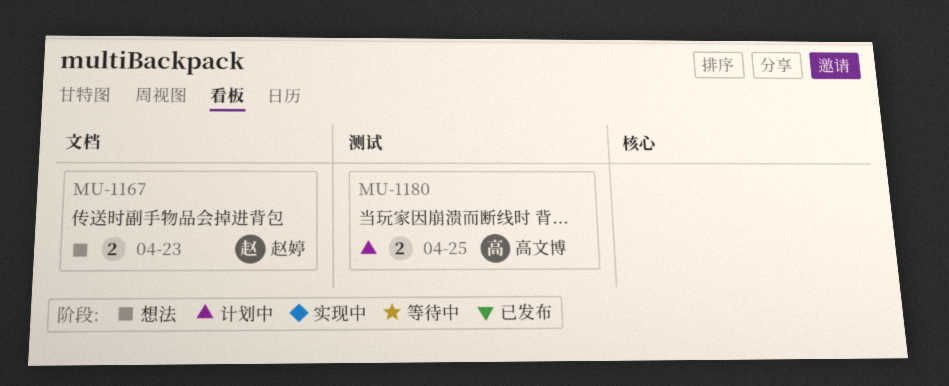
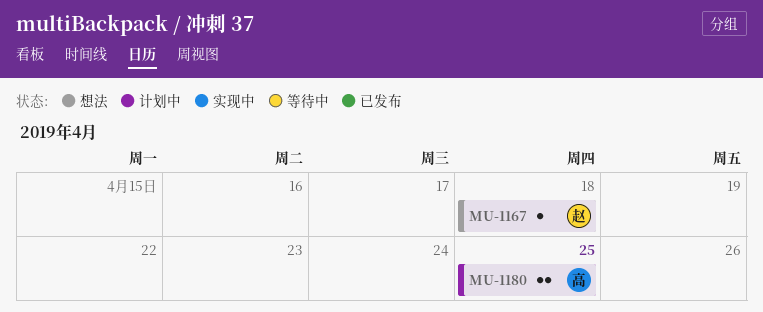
MU-1167, estimate: 2 -> 1
MU-1167, due: Apr 23 -> Apr 18

